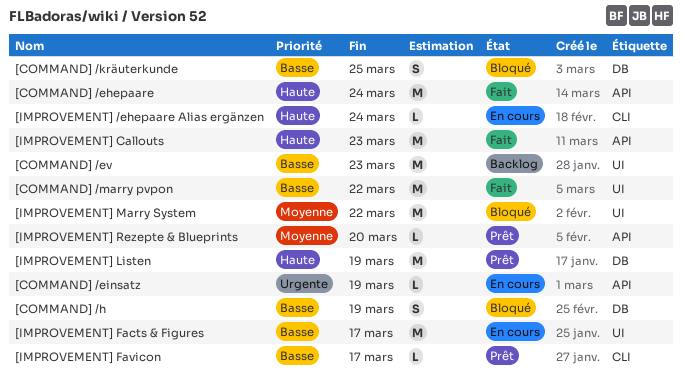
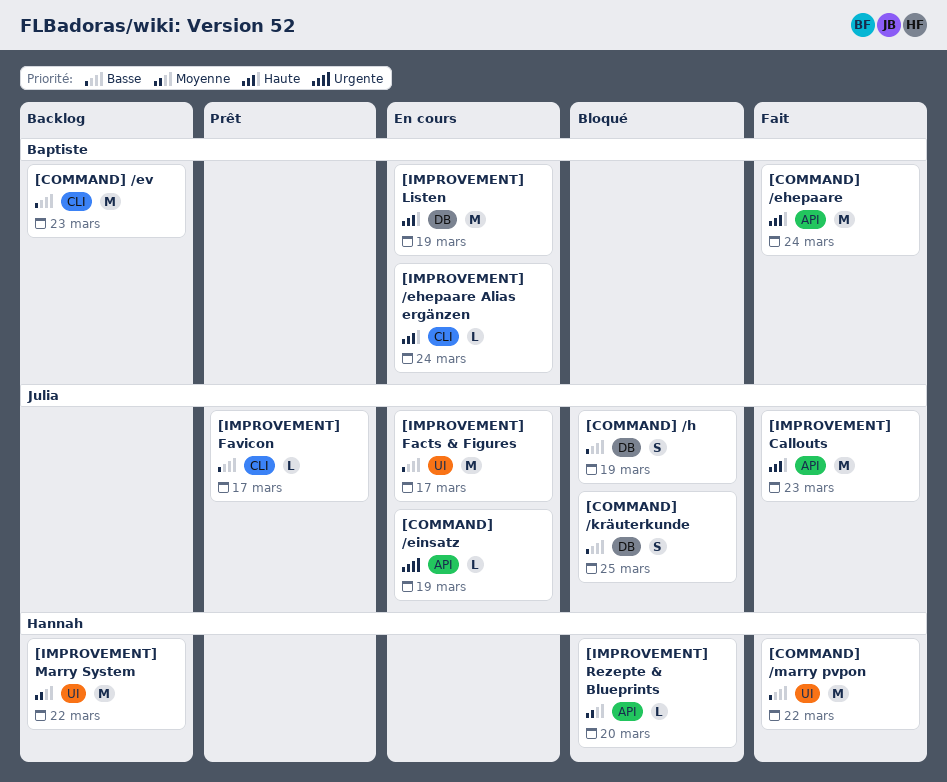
[COMMAND] /ev, label: UI -> CLI
[IMPROVEMENT] Listen, status: Prêt -> En cours
[IMPROVEMENT] Marry System, status: Bloqué -> Backlog
[IMPROVEMENT] Rezepte & Blueprints, status: Prêt -> Bloqué

